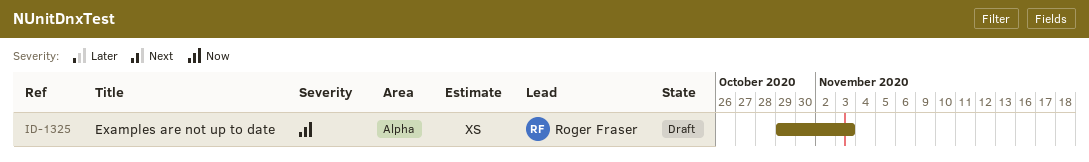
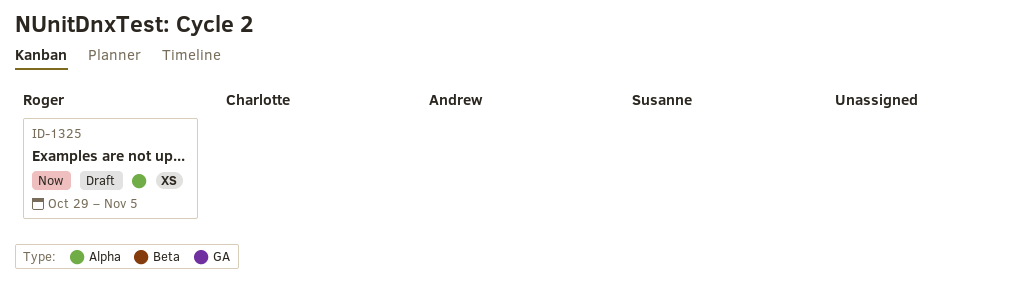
ID-1325, due: Nov 3 -> Nov 5

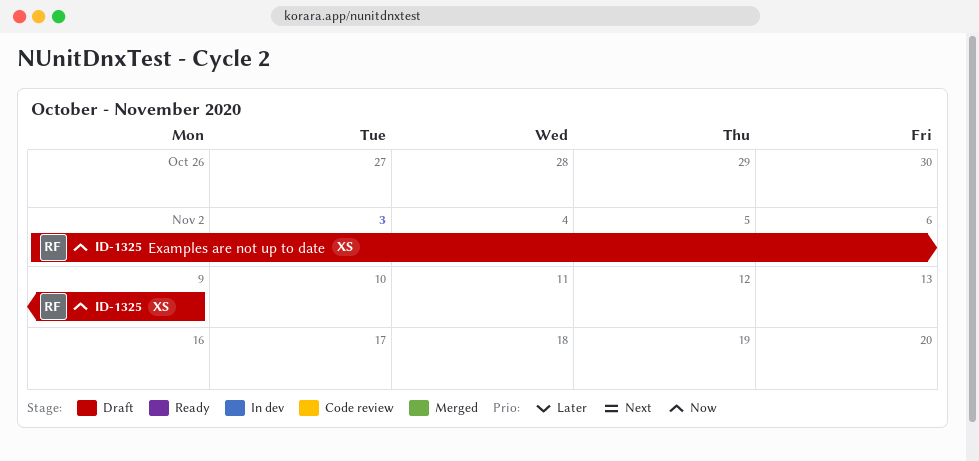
ID-1325, start: Oct 29 -> Nov 2
ID-1325, due: Nov 5 -> Nov 9

